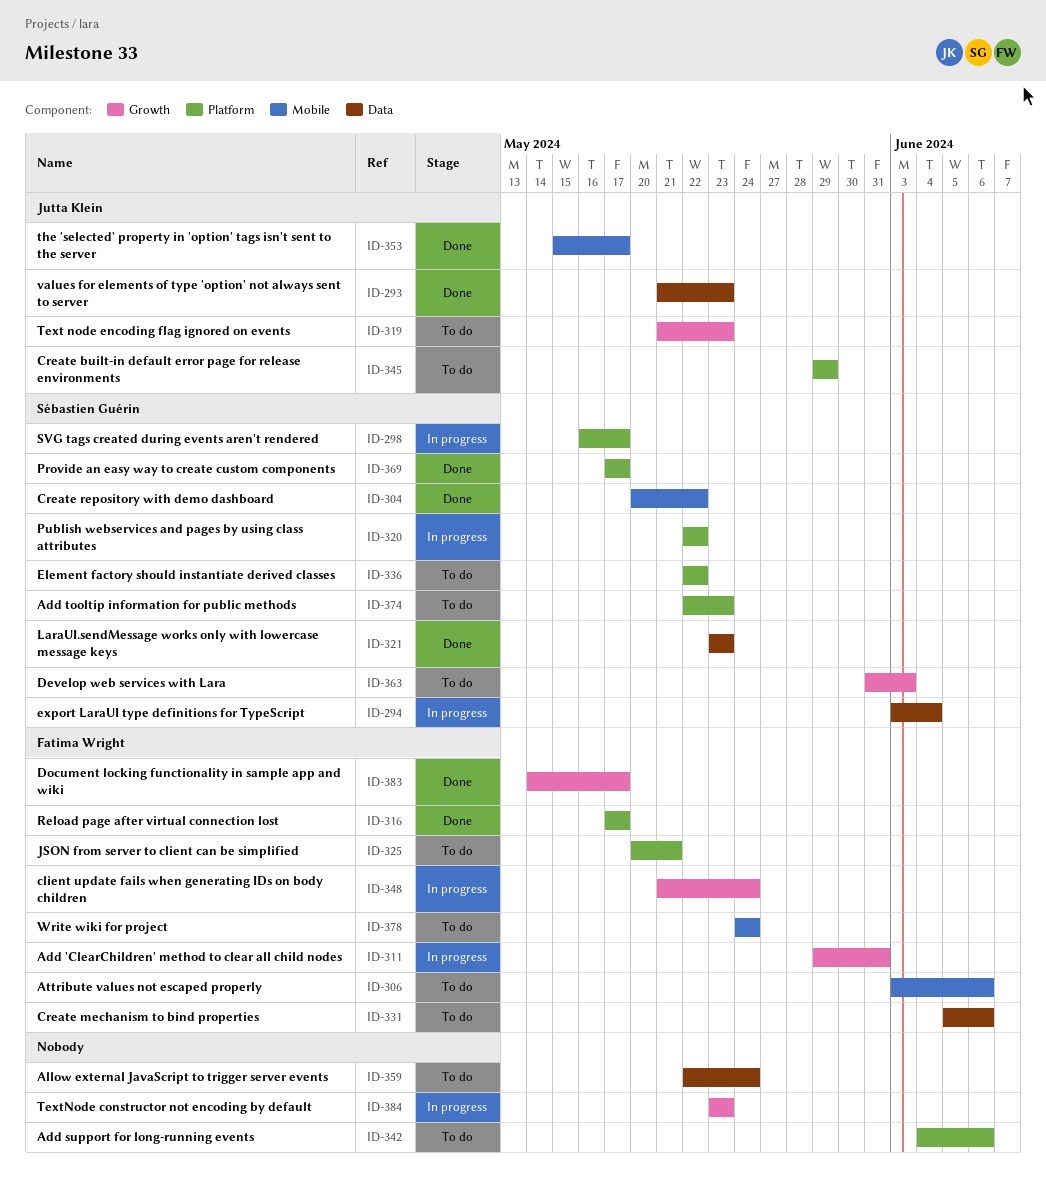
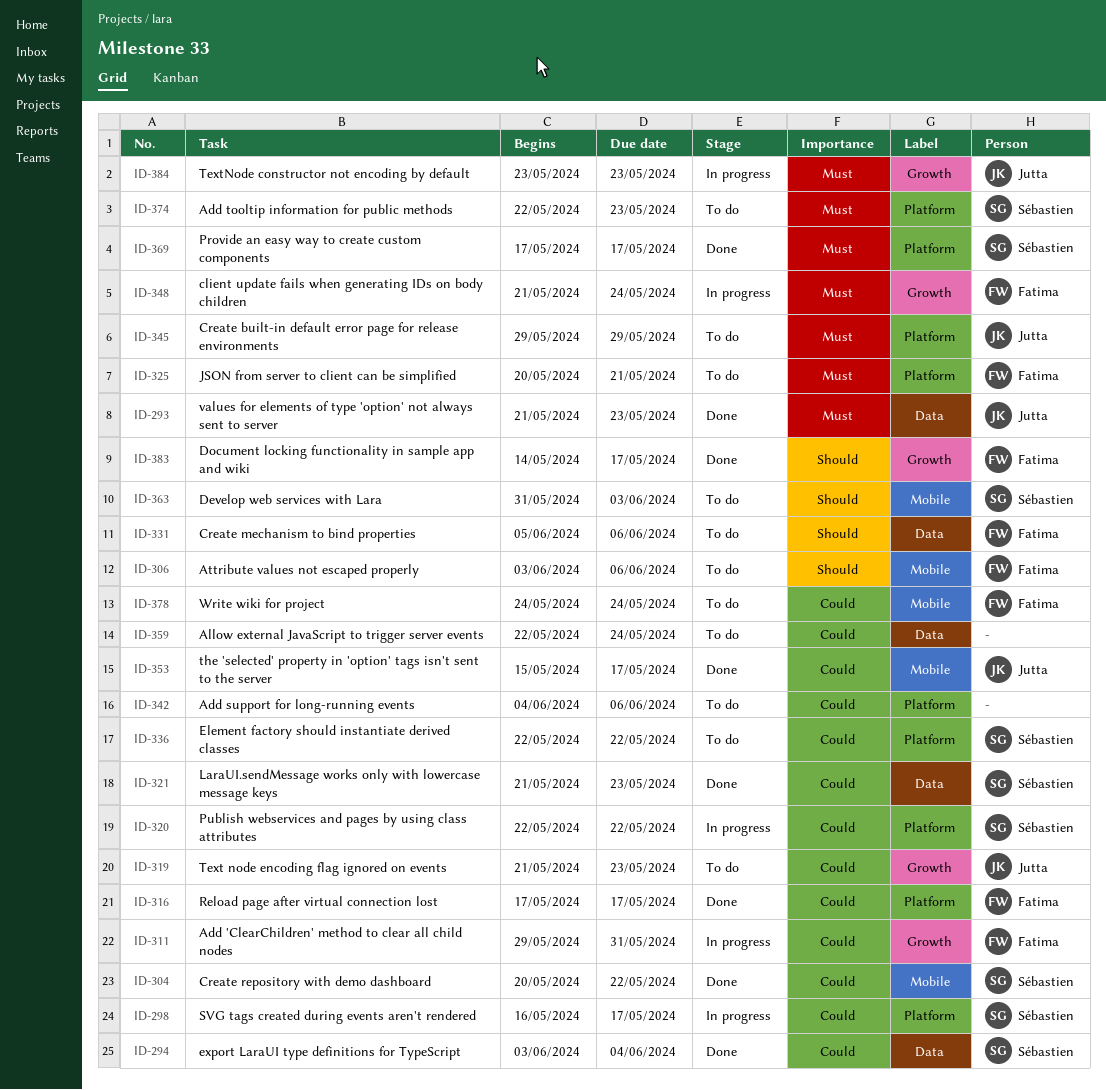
ID-294, status: In progress -> Done
ID-321, start: May 23 -> May 21
ID-363, label: Growth -> Mobile
ID-384, owner: none -> Jutta Klein

